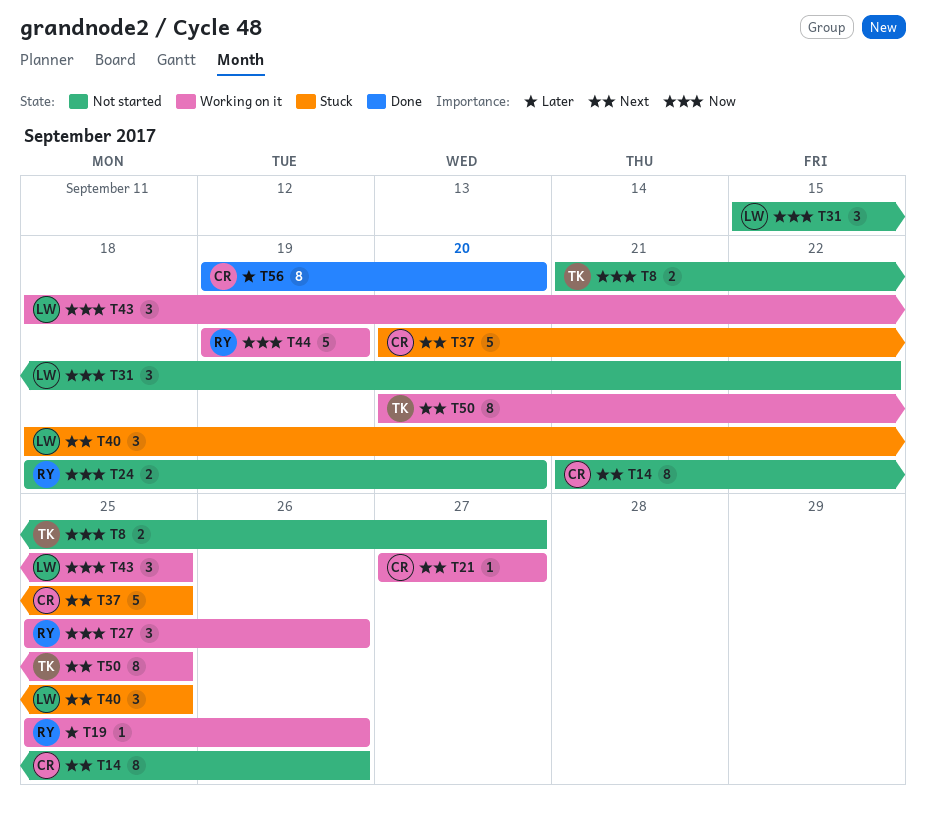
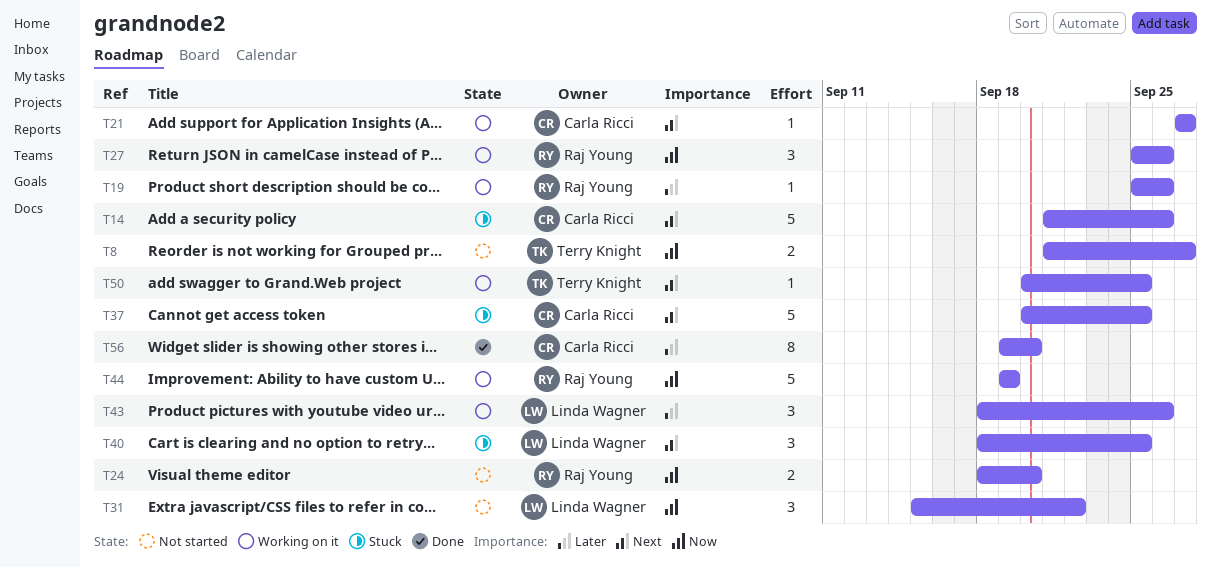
T14, status: Not started -> Stuck
T14, estimate: 8 -> 5
T43, priority: Now -> Later
T43, due: Sep 25 -> Sep 26
T50, estimate: 8 -> 1

